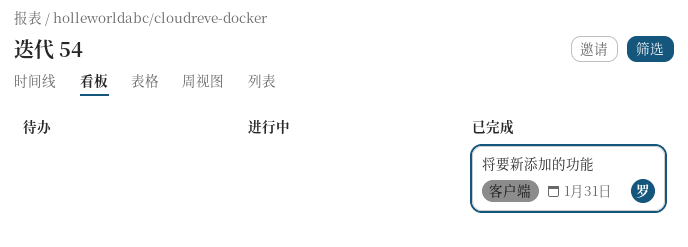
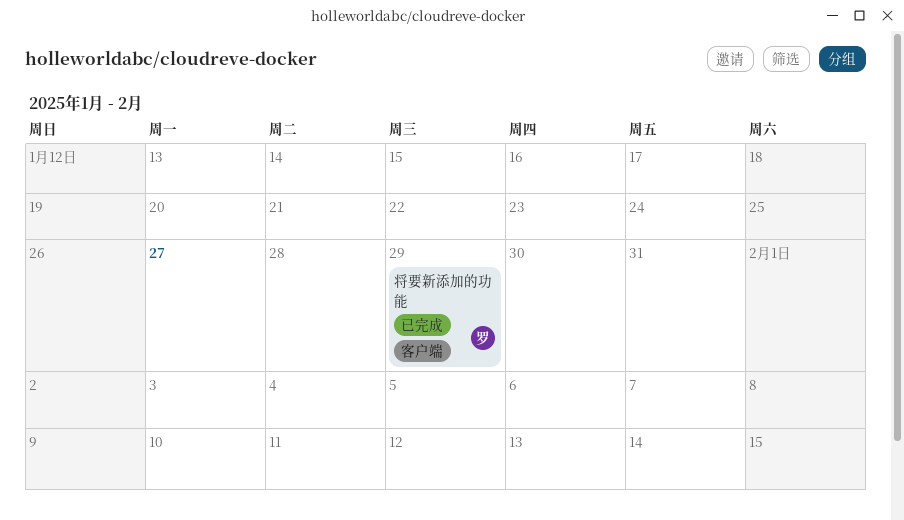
将要新添加的功能, due: Jan 31 -> Jan 29

